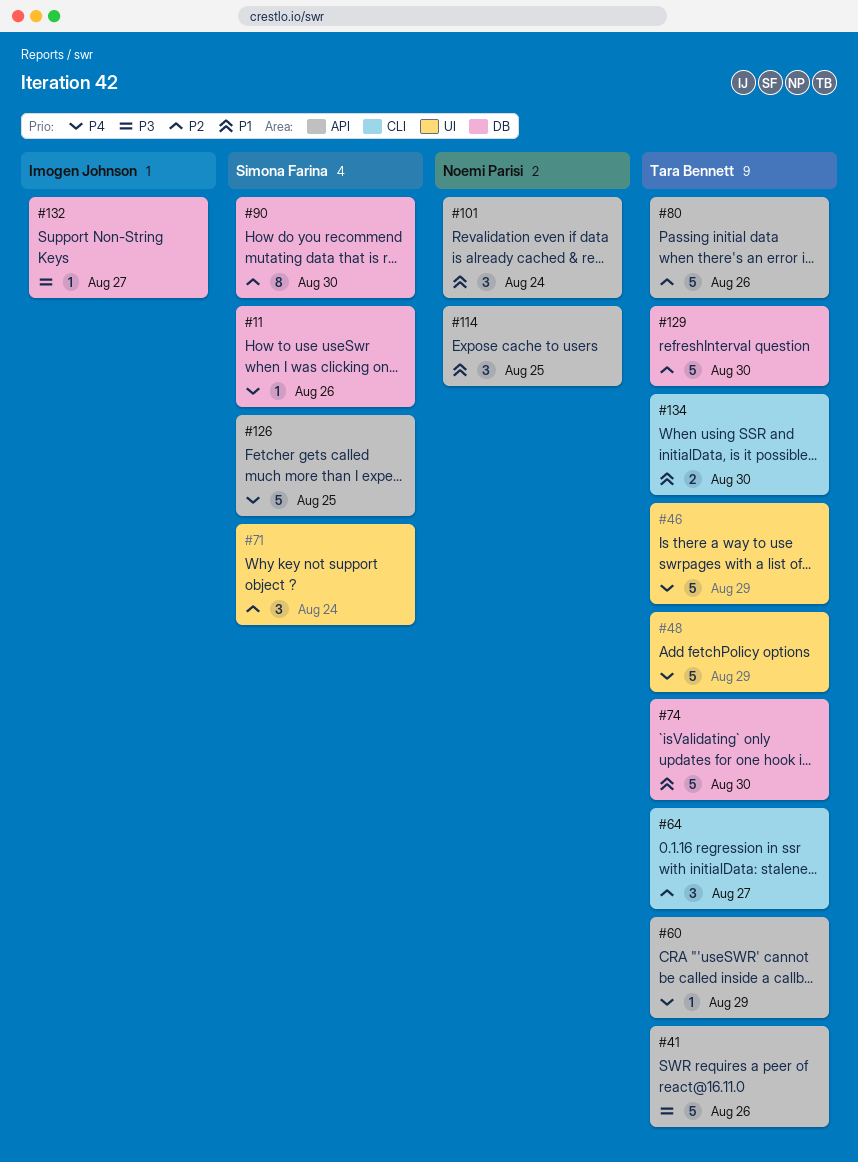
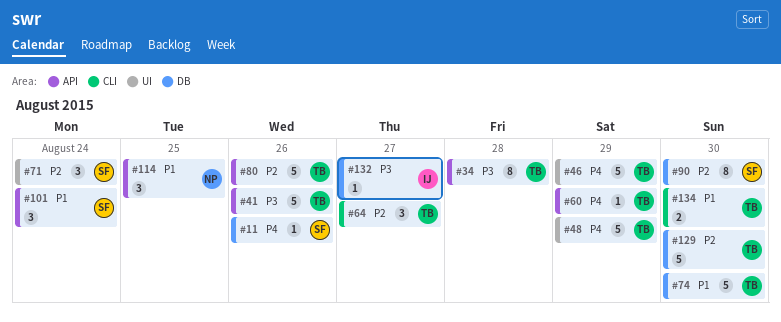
#34: none -> present
#101, owner: Noemi Parisi -> Simona Farina
#126: present -> none

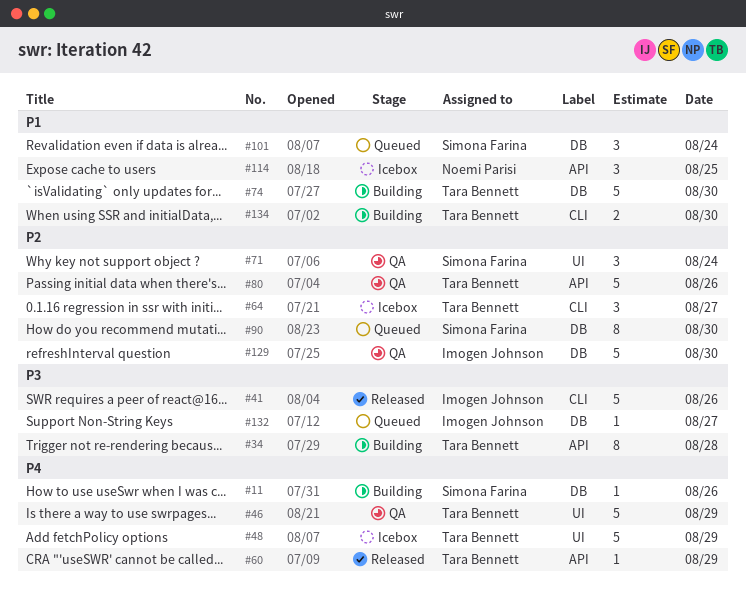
#41, owner: Tara Bennett -> Imogen Johnson
#41, label: API -> CLI
#101, label: API -> DB
#129, owner: Tara Bennett -> Imogen Johnson

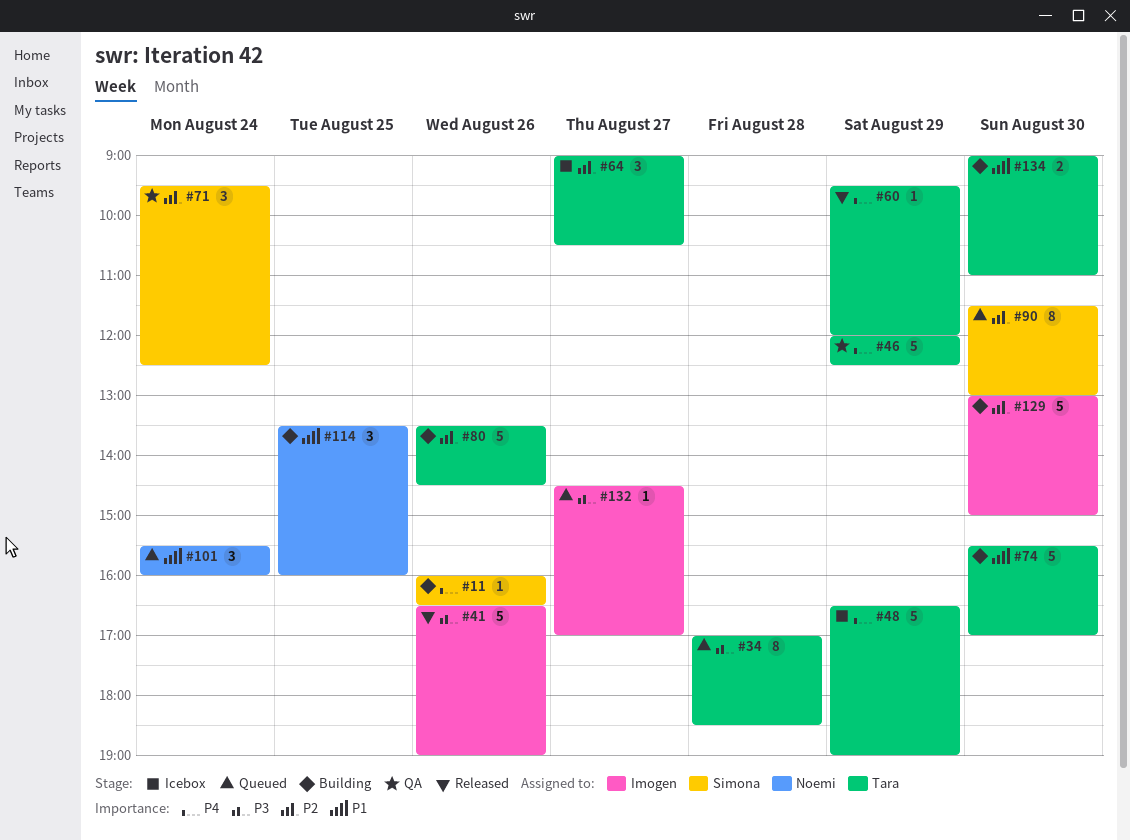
#34, status: Building -> Queued
#80, status: QA -> Building
#101, owner: Simona Farina -> Noemi Parisi
#114, status: Icebox -> Building
#129, status: QA -> Building

